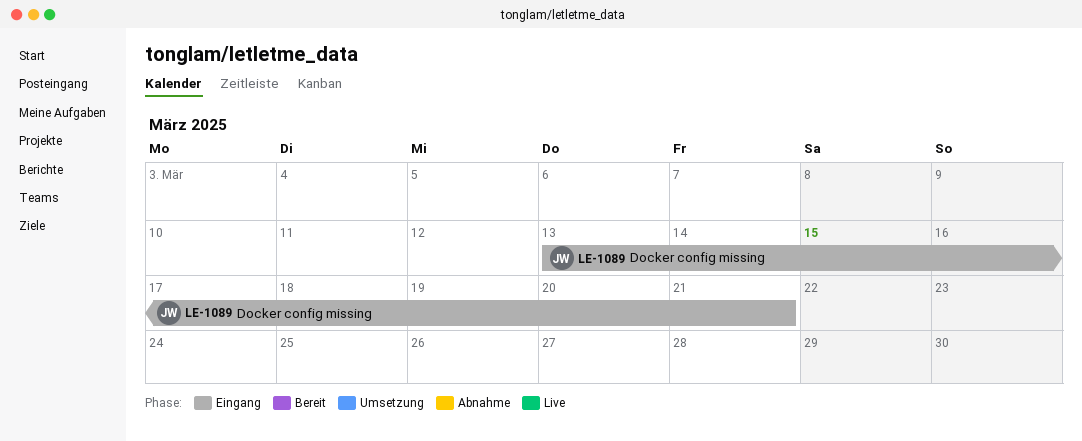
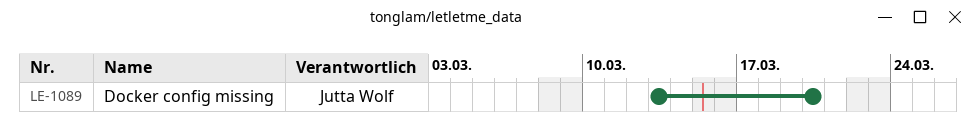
LE-1089, due: Mar 21 -> Mar 20

